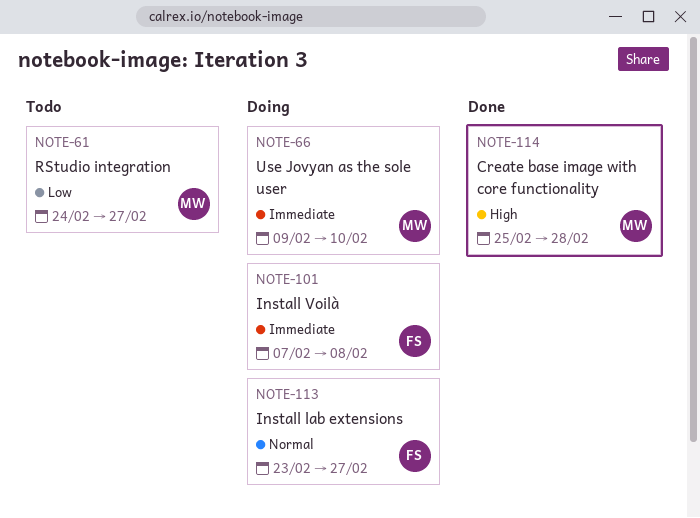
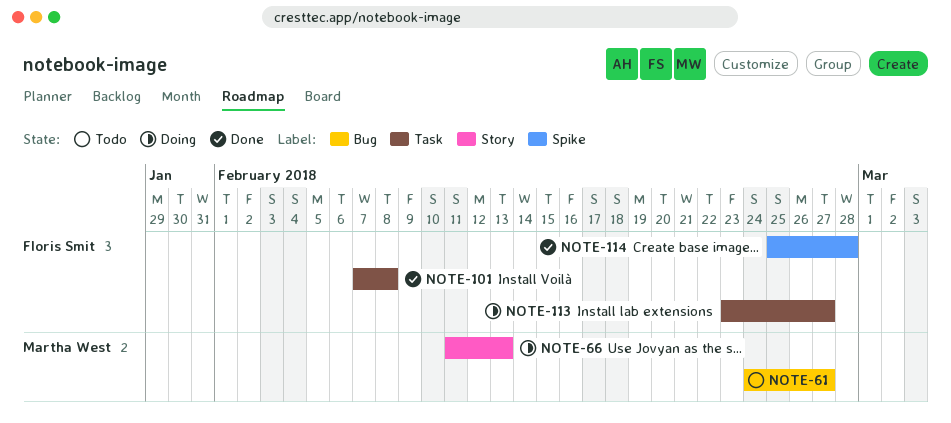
NOTE-66, start: Feb 9 -> Feb 11
NOTE-66, due: Feb 10 -> Feb 13
NOTE-101, status: Doing -> Done
NOTE-114, owner: Martha West -> Floris Smit

